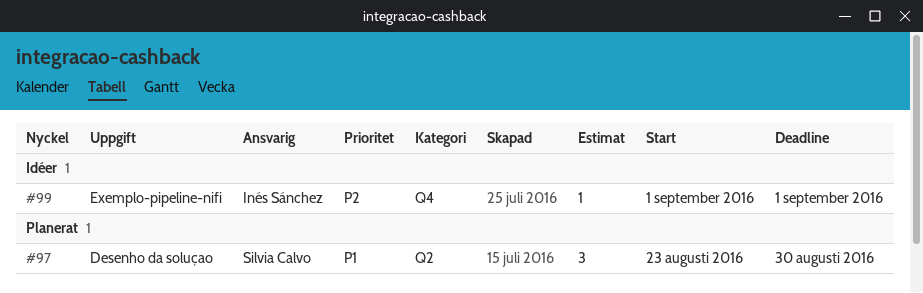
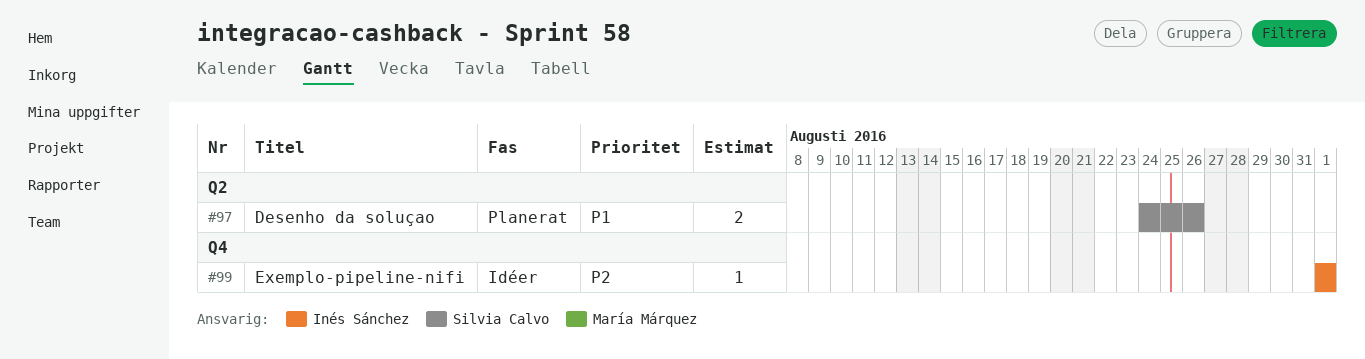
#97, estimate: 3 -> 2
#97, start: Aug 23 -> Aug 24
#97, due: Aug 30 -> Aug 26

